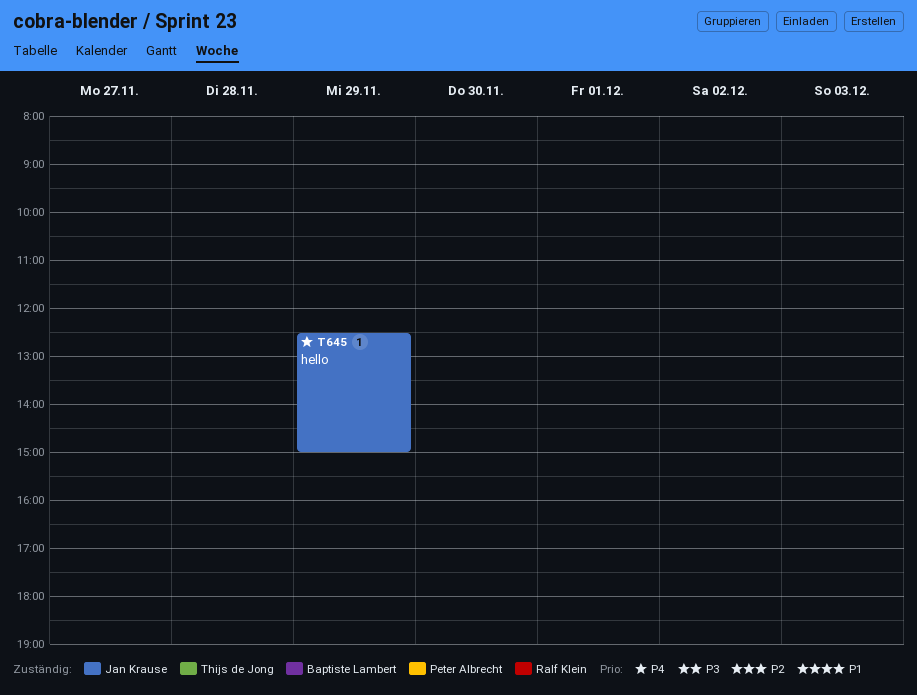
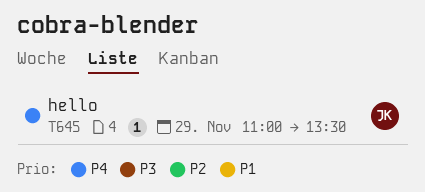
T645, begins: 12:30 -> 11:00
T645, ends: 15:00 -> 13:30

